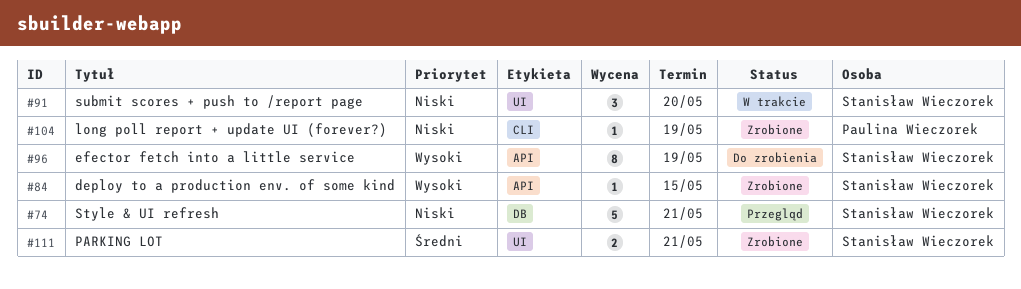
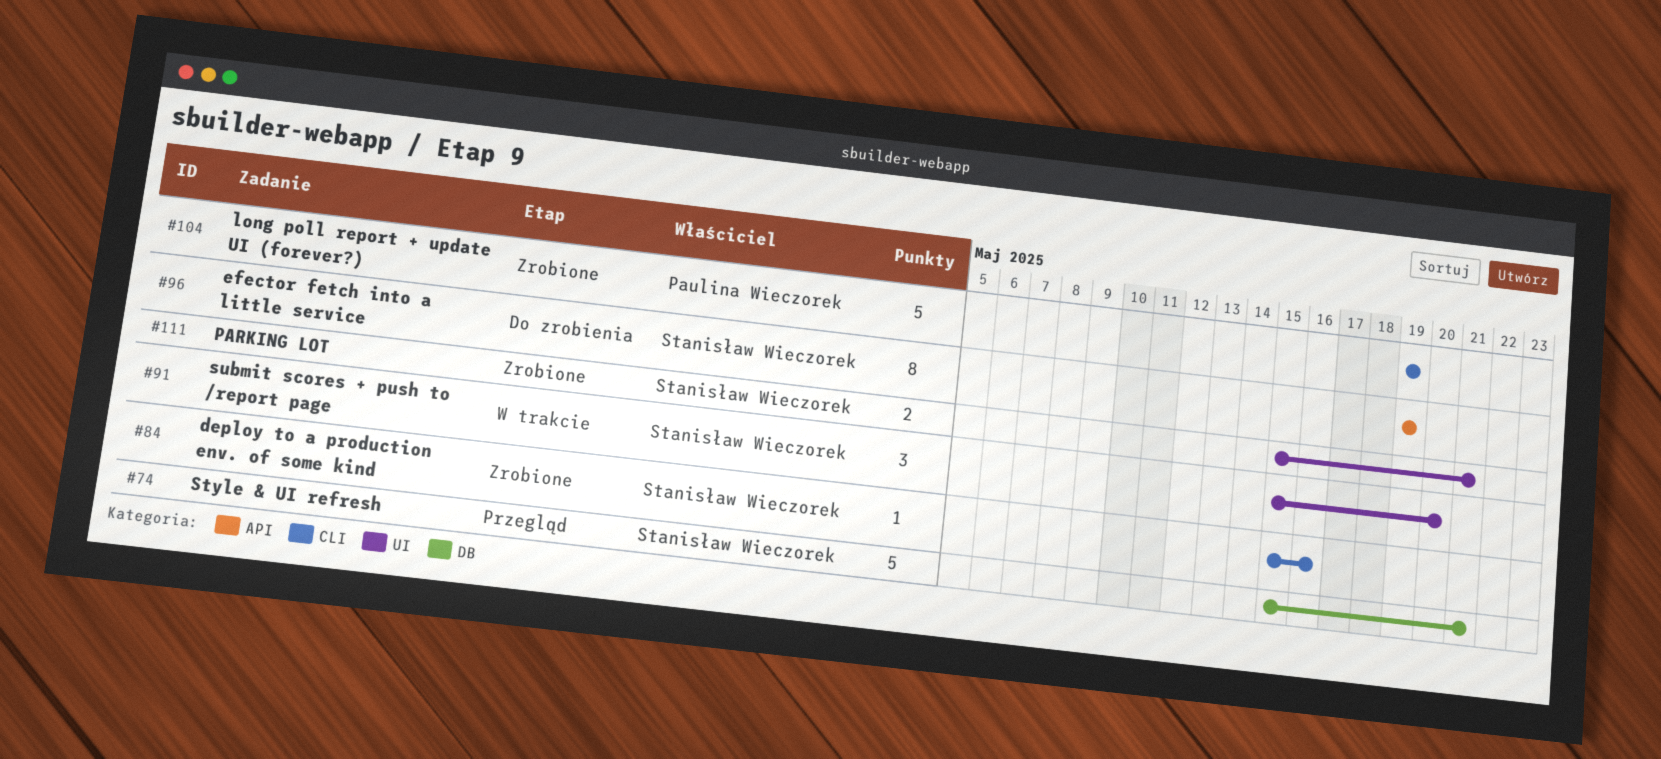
#84, label: API -> CLI
#84, due: May 15 -> May 16
#104, estimate: 1 -> 5

